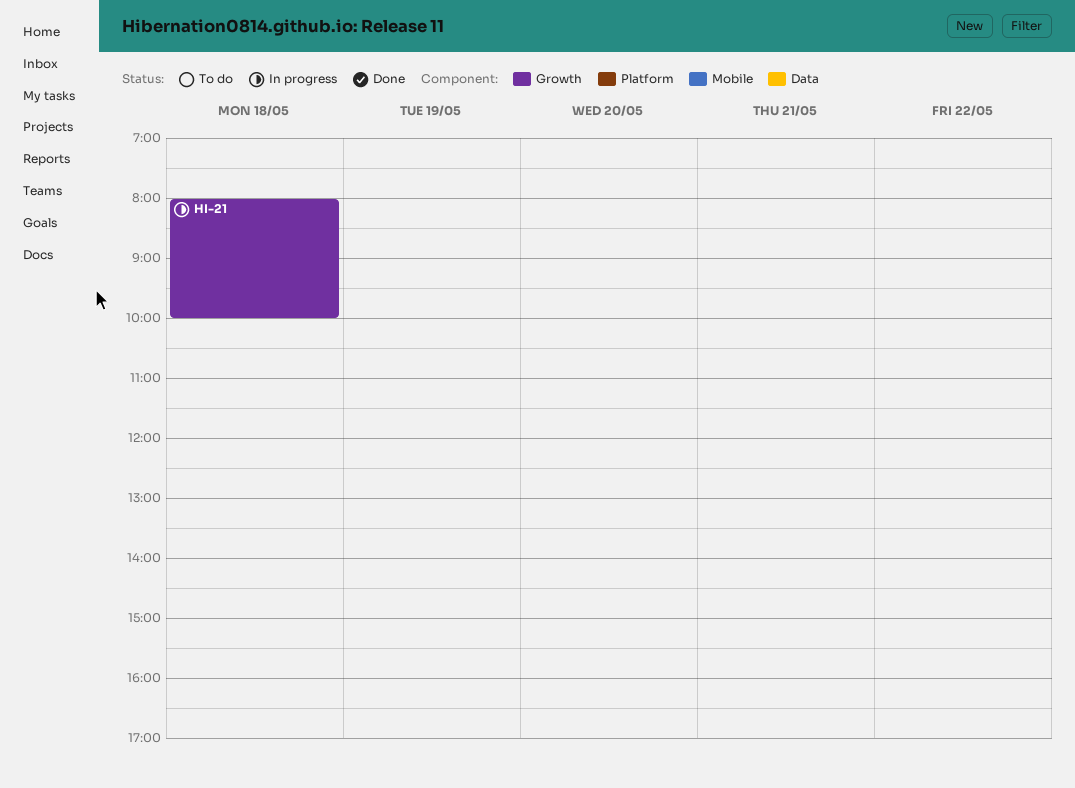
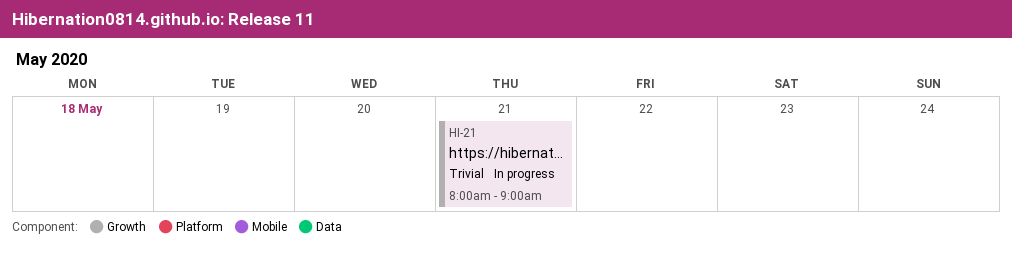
HI-21, day: May 18 -> May 21
HI-21, ends: 10:00 -> 09:00

